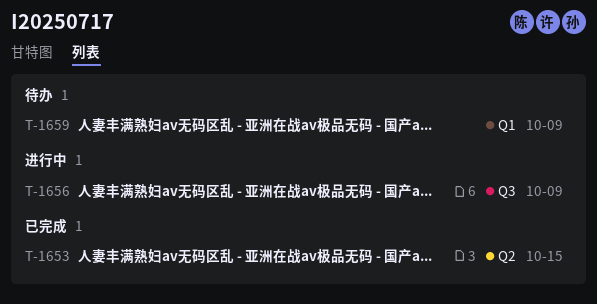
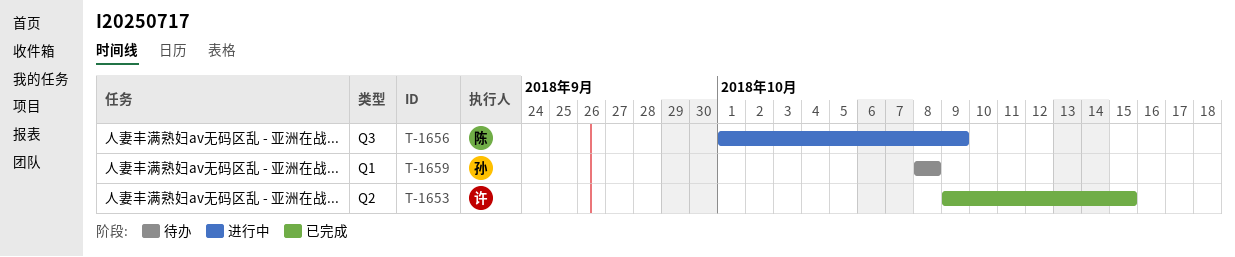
T-1659, due: Oct 9 -> Oct 8

